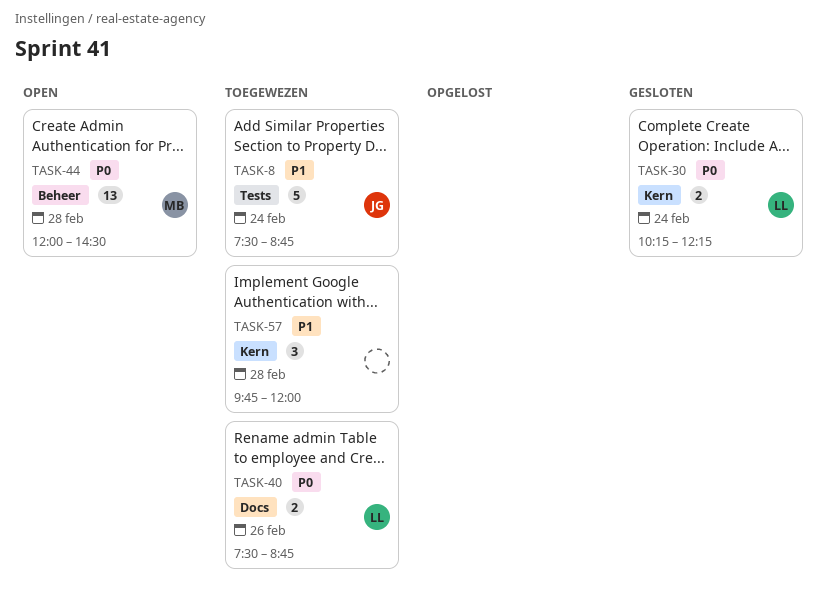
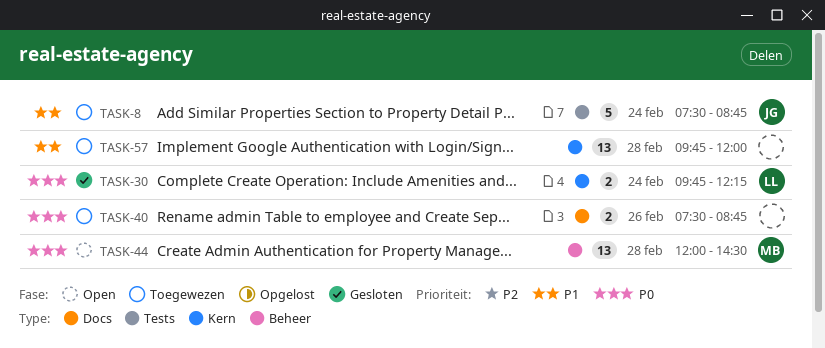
TASK-30, begins: 10:15 -> 09:45
TASK-40, owner: LL -> none
TASK-57, estimate: 3 -> 13

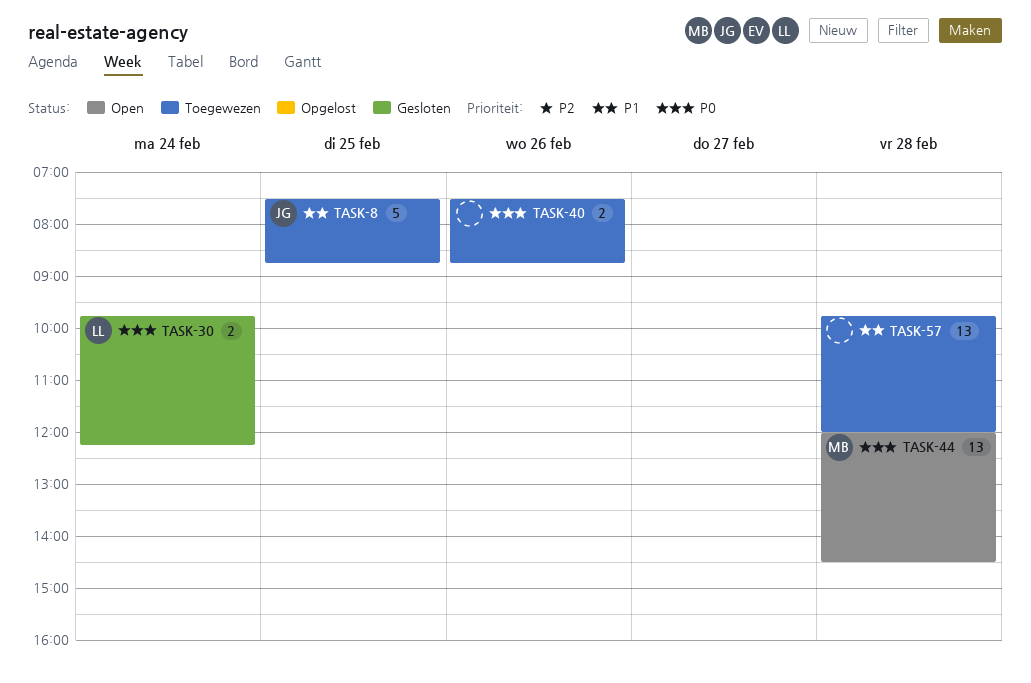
TASK-8, day: Feb 24 -> Feb 25

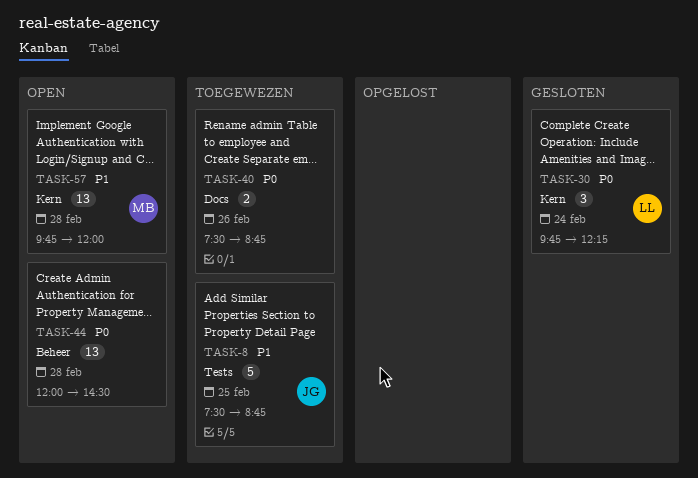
TASK-30, estimate: 2 -> 3
TASK-44, owner: MB -> none
TASK-57, status: Toegewezen -> Open
TASK-57, owner: none -> MB

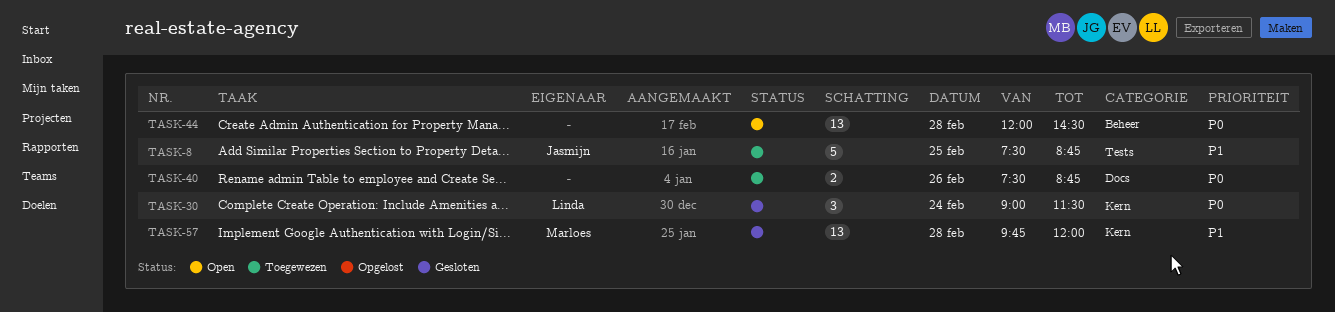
TASK-30, begins: 09:45 -> 09:00
TASK-30, ends: 12:15 -> 11:30
TASK-57, status: Open -> Gesloten

